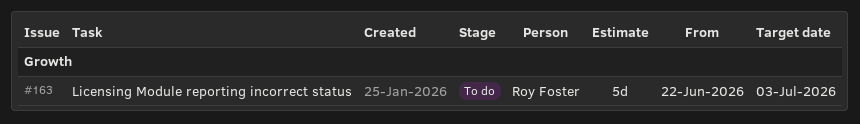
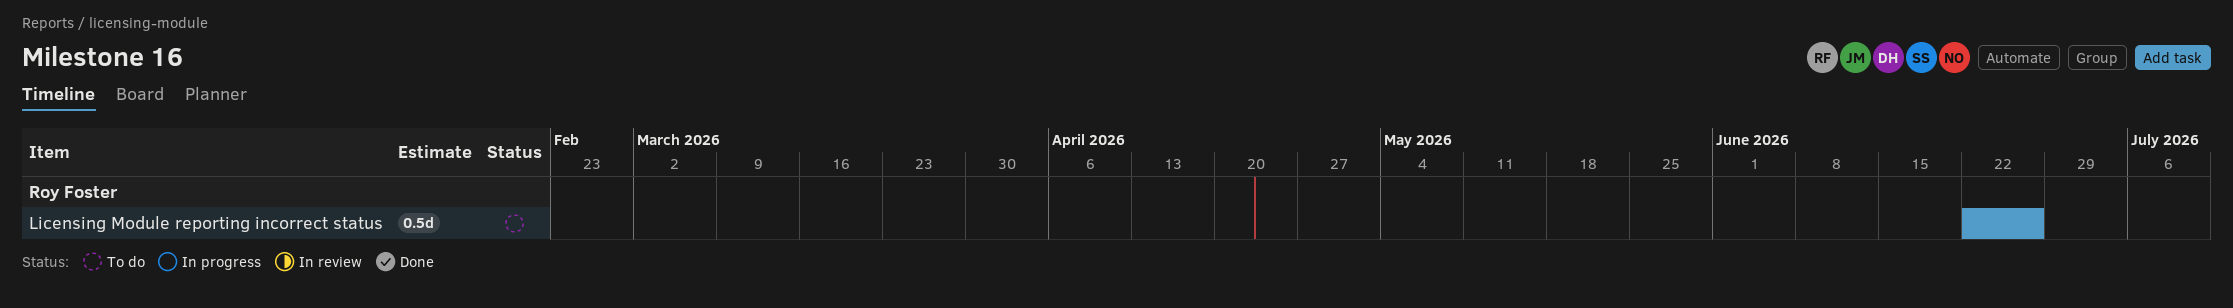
Licensing Module reporting incorrect status, estimate: 5d -> 0.5d
Licensing Module reporting incorrect status, due: Jul 3 -> Jun 26

